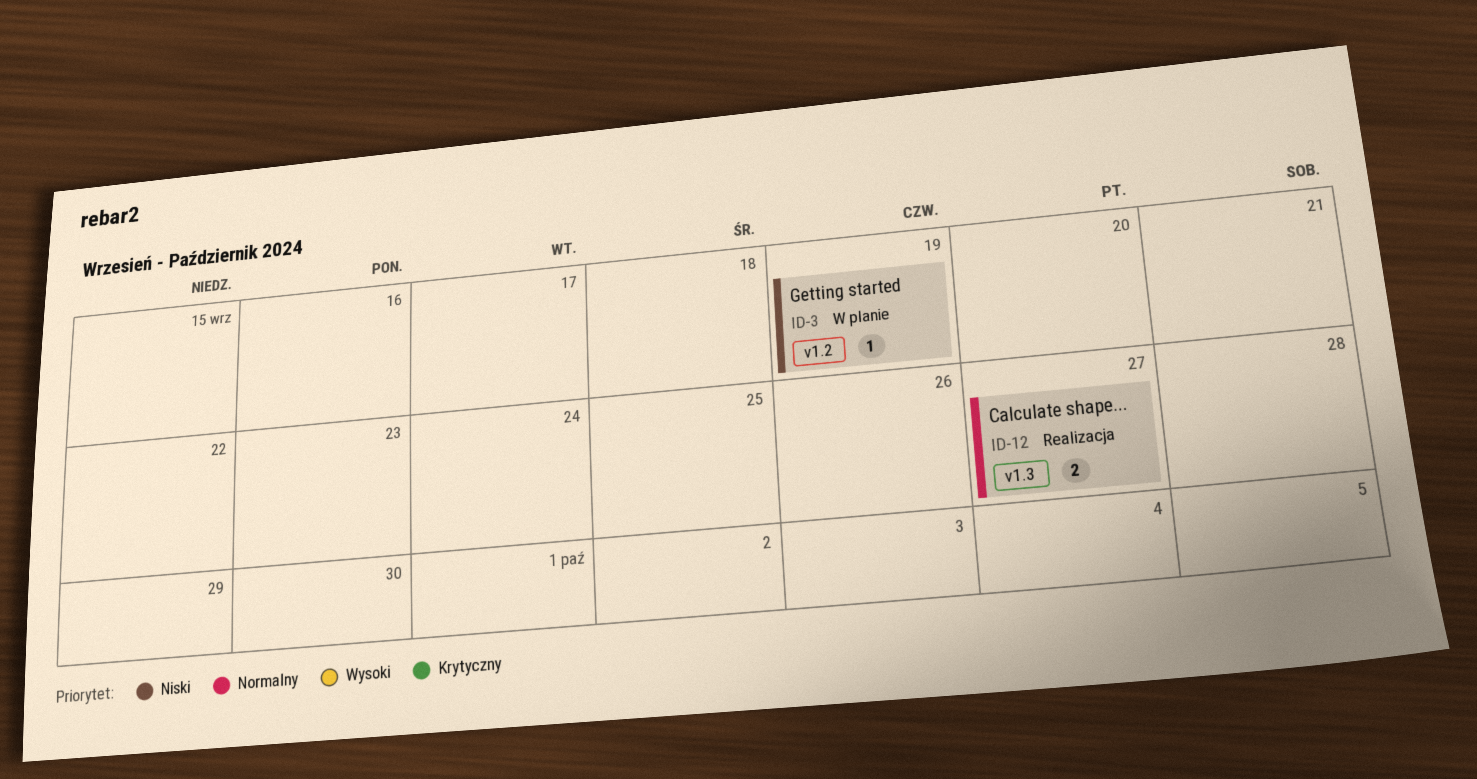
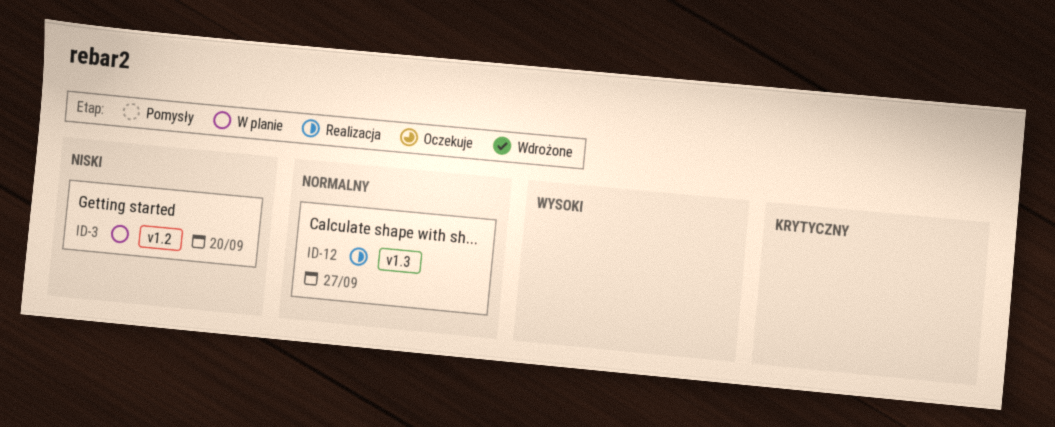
ID-3, due: Sep 19 -> Sep 20

